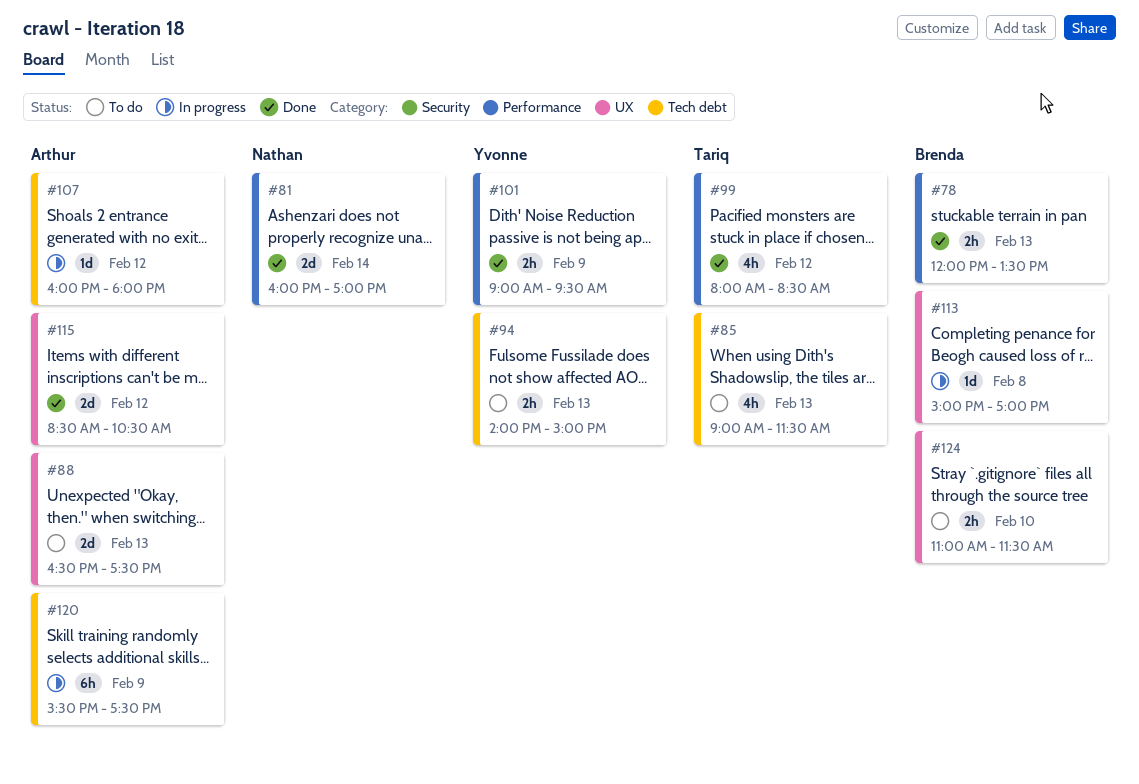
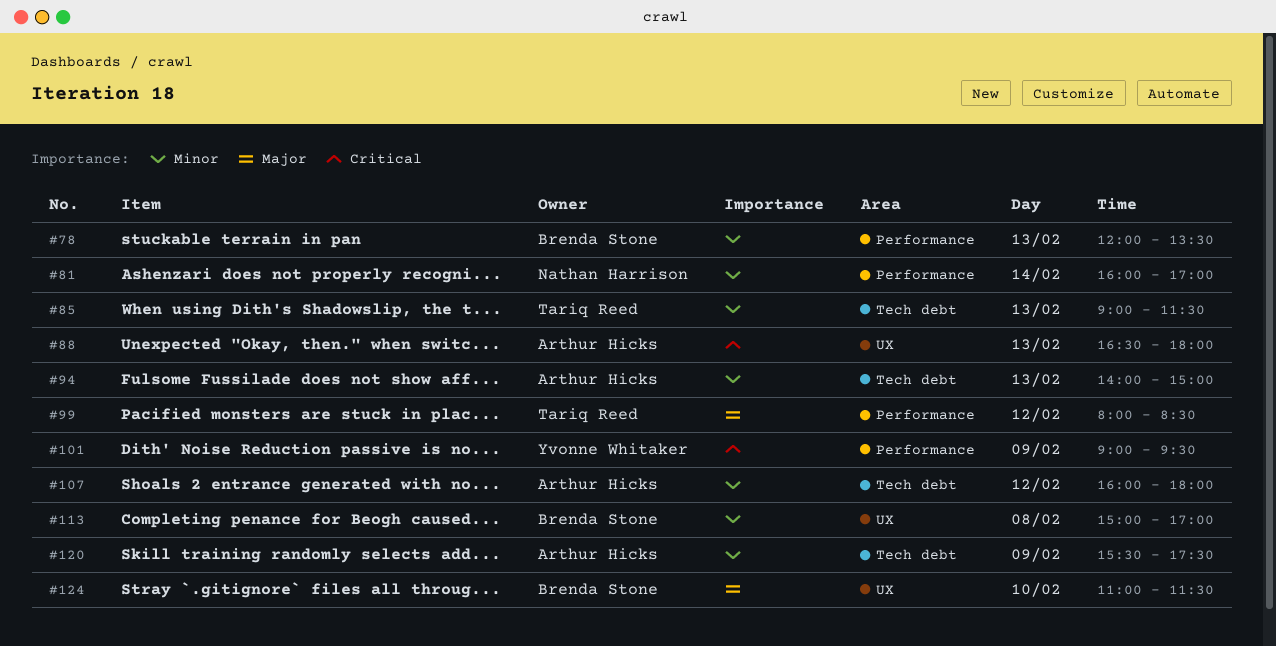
#88, ends: 17:30 -> 18:00
#94, owner: Yvonne Whitaker -> Arthur Hicks
#115: present -> none

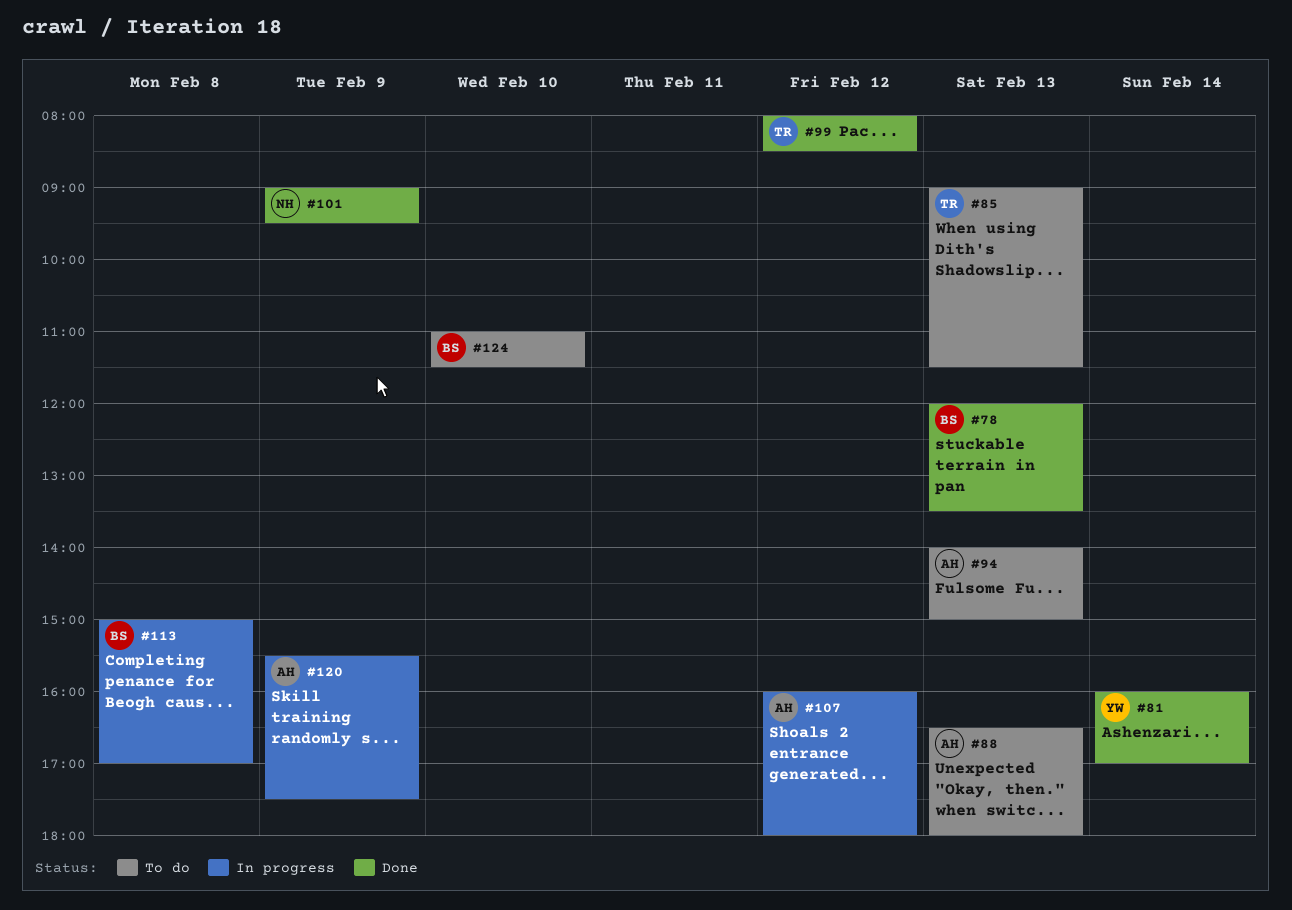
#81, owner: Nathan Harrison -> Yvonne Whitaker
#101, owner: Yvonne Whitaker -> Nathan Harrison

